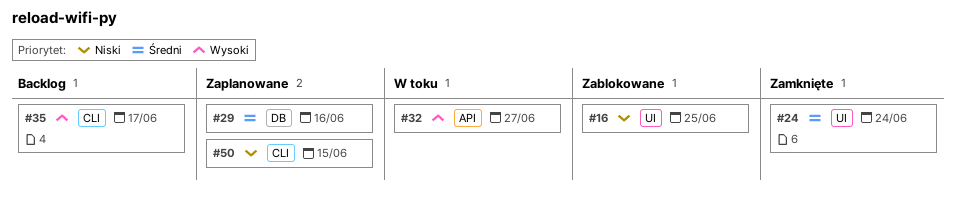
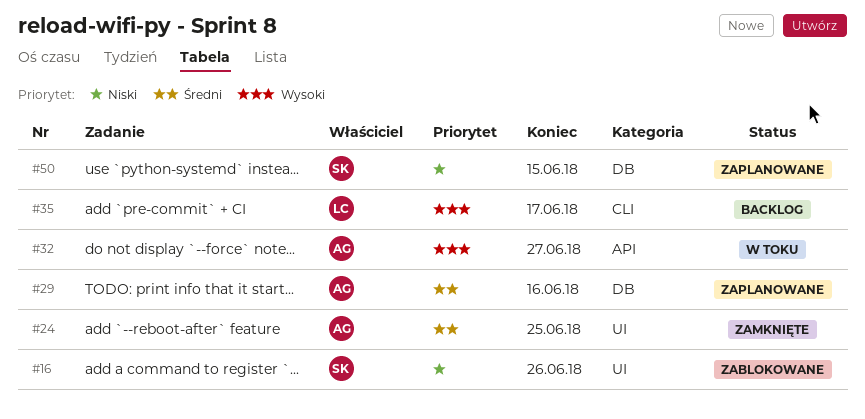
#16, due: Jun 25 -> Jun 26
#24, due: Jun 24 -> Jun 25
#50, label: CLI -> DB

